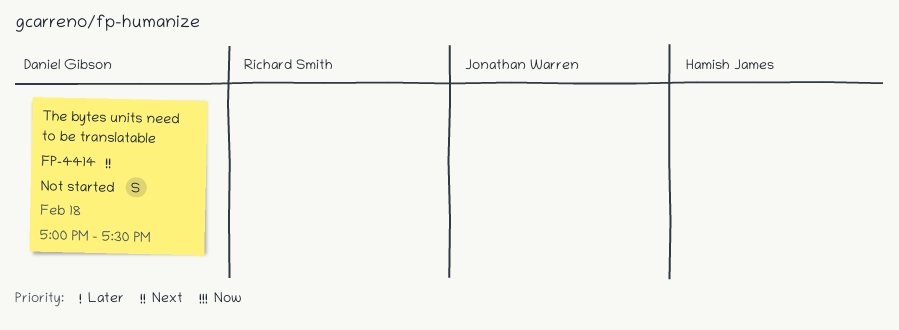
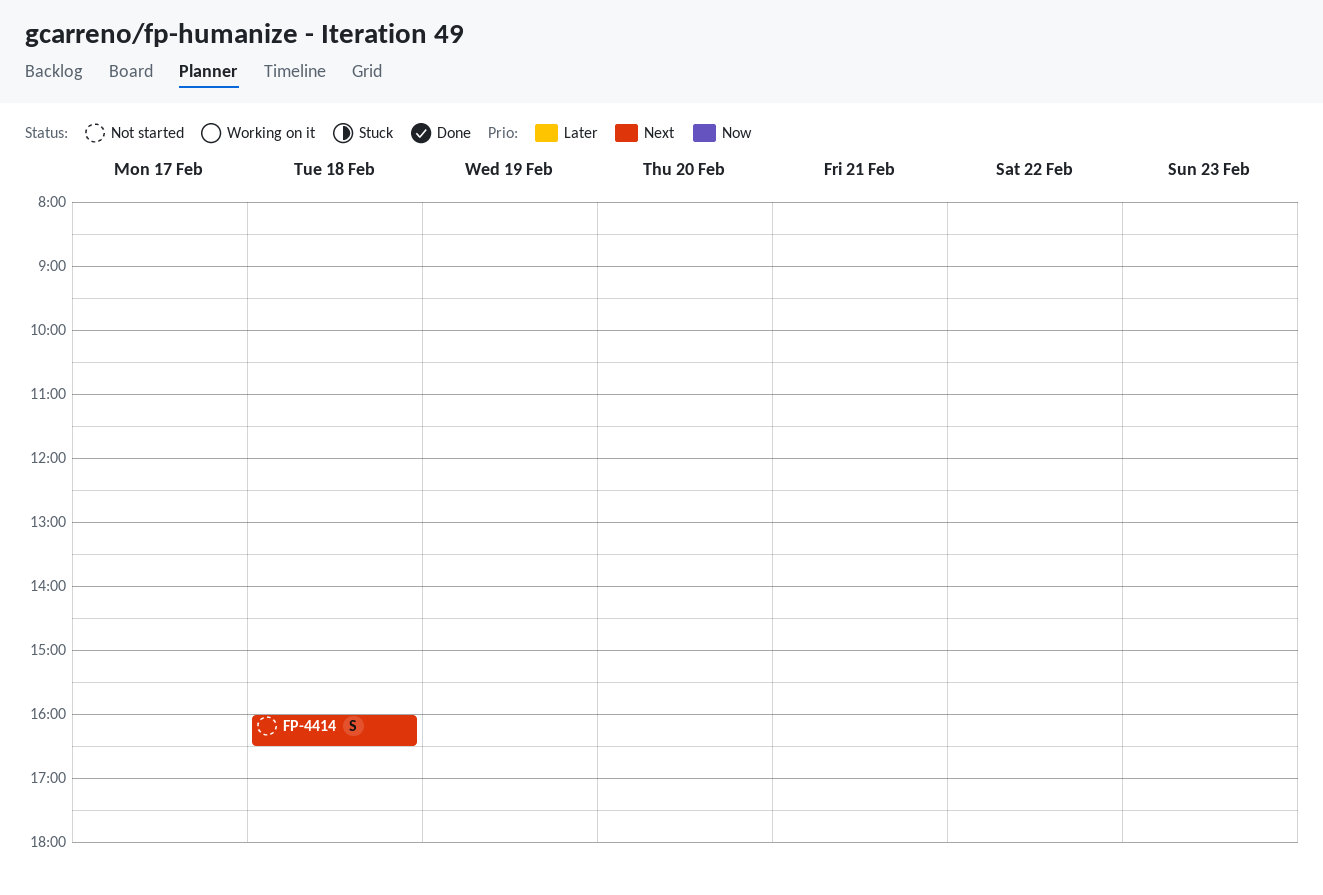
FP-4414, begins: 17:00 -> 16:00
FP-4414, ends: 17:30 -> 16:30

